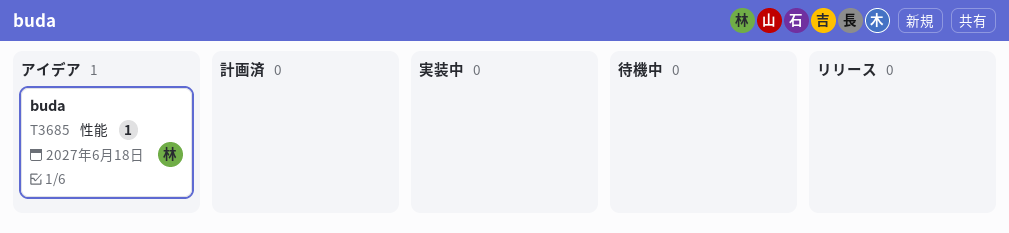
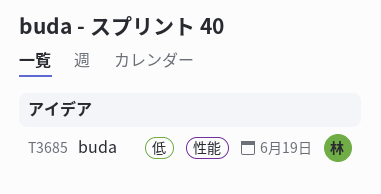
T3685, due: Jun 18 -> Jun 19

